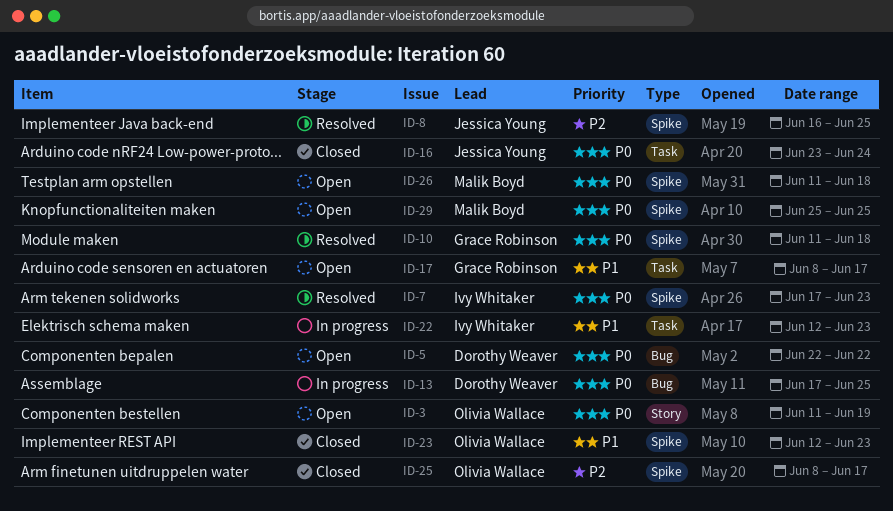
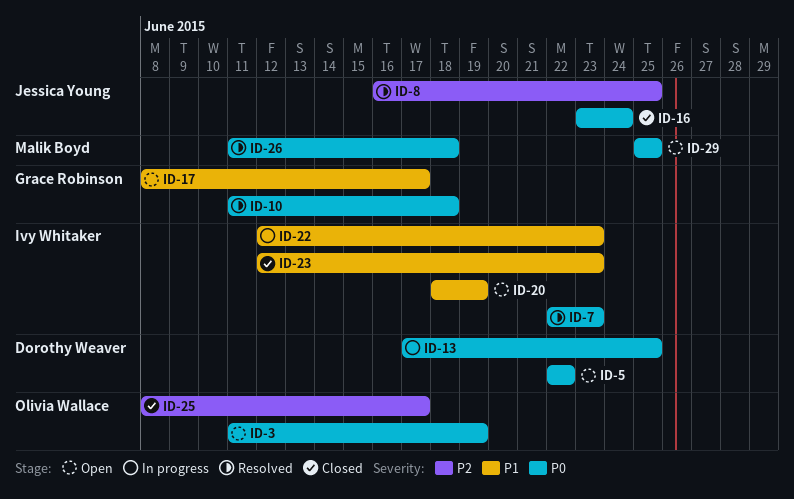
ID-7, start: Jun 17 -> Jun 22
ID-20: none -> present
ID-23, owner: Olivia Wallace -> Ivy Whitaker
ID-26, status: Open -> Resolved

